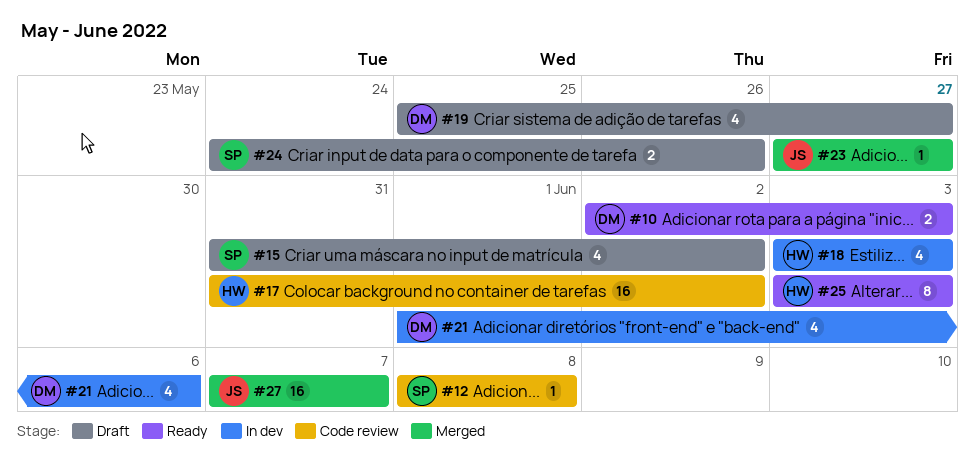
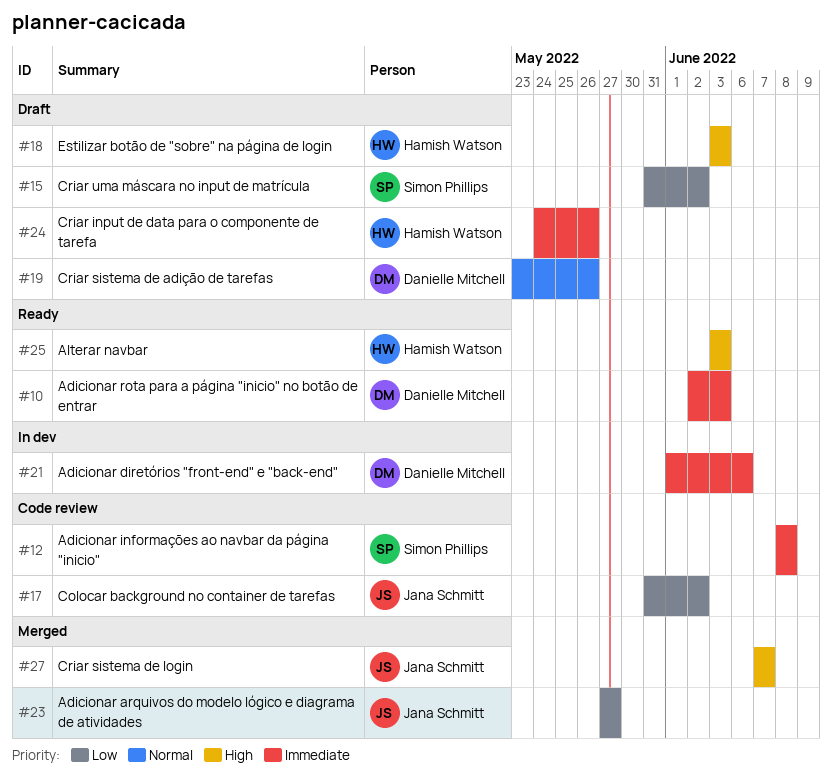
#17, owner: Hamish Watson -> Jana Schmitt
#18, status: In dev -> Draft
#19, start: May 25 -> May 23
#19, due: May 27 -> May 26
#24, owner: Simon Phillips -> Hamish Watson

